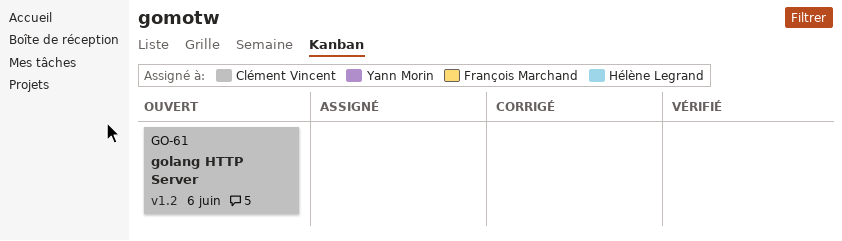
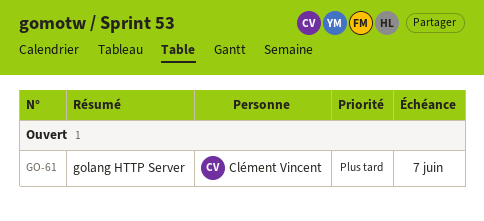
GO-61, due: Jun 6 -> Jun 7

